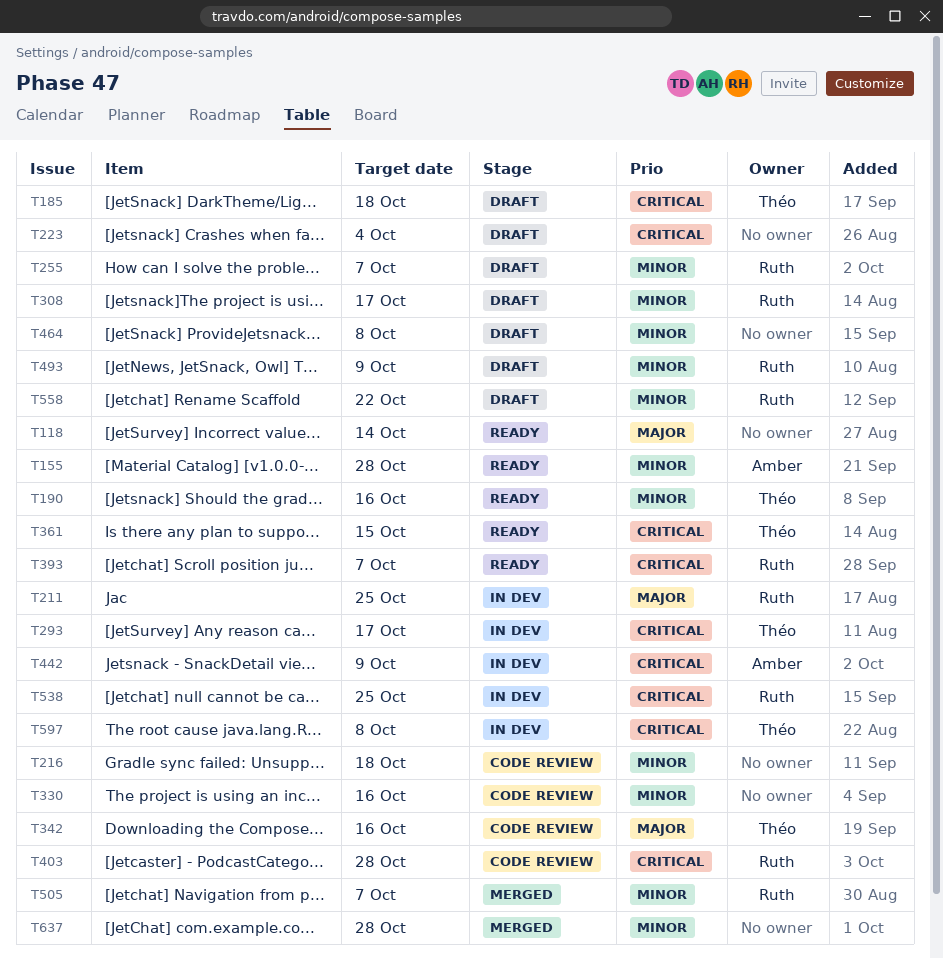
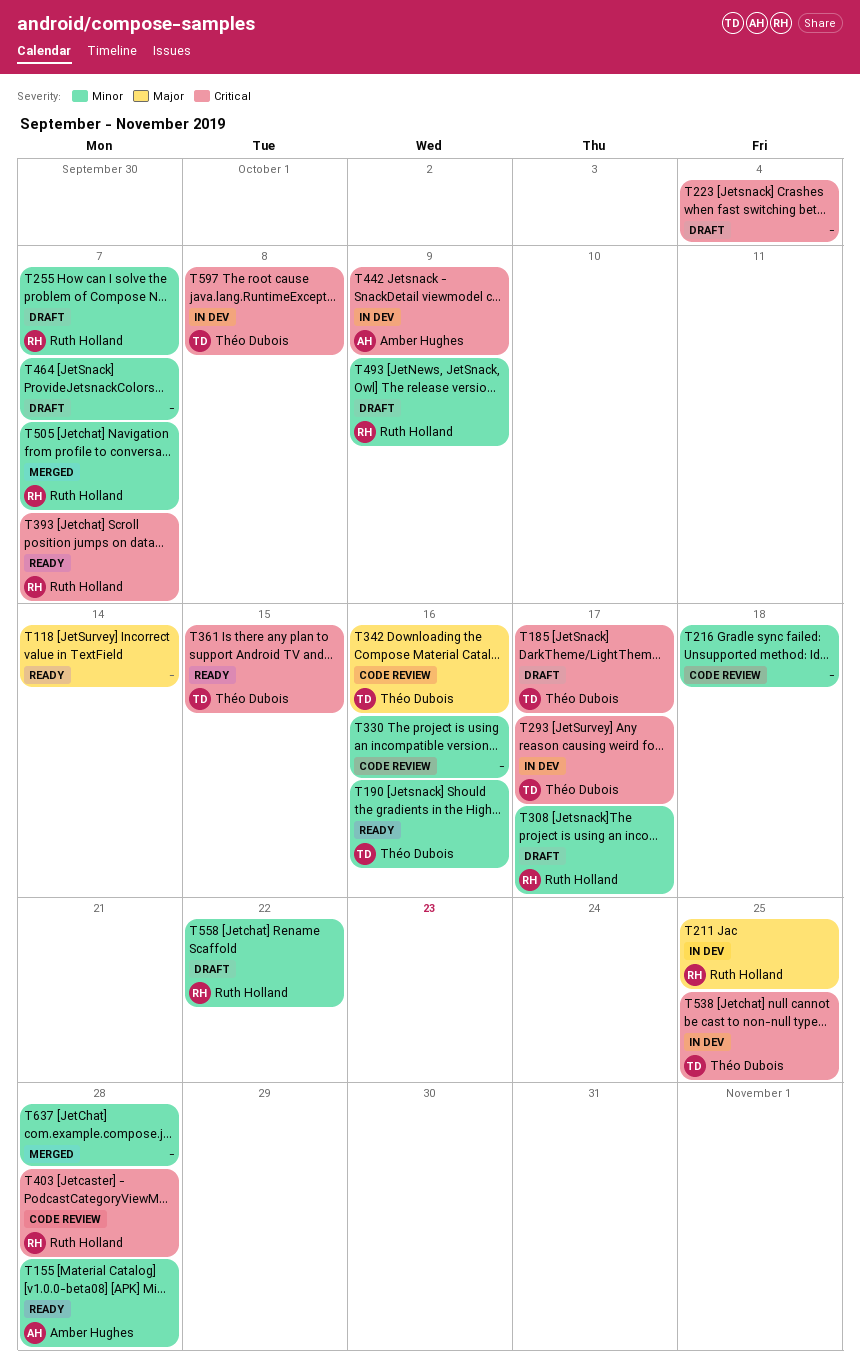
T185, due: Oct 18 -> Oct 17
T464, due: Oct 8 -> Oct 7
T538, owner: Ruth Holland -> Théo Dubois

